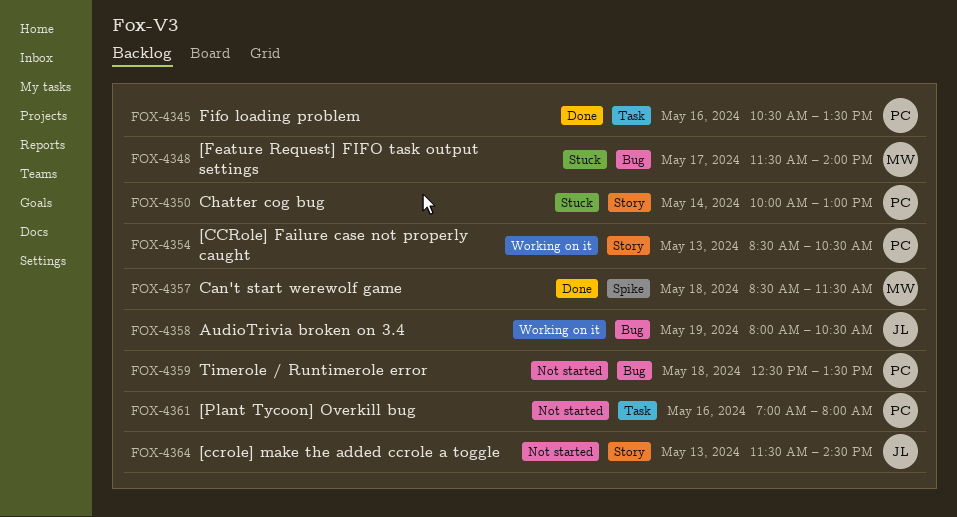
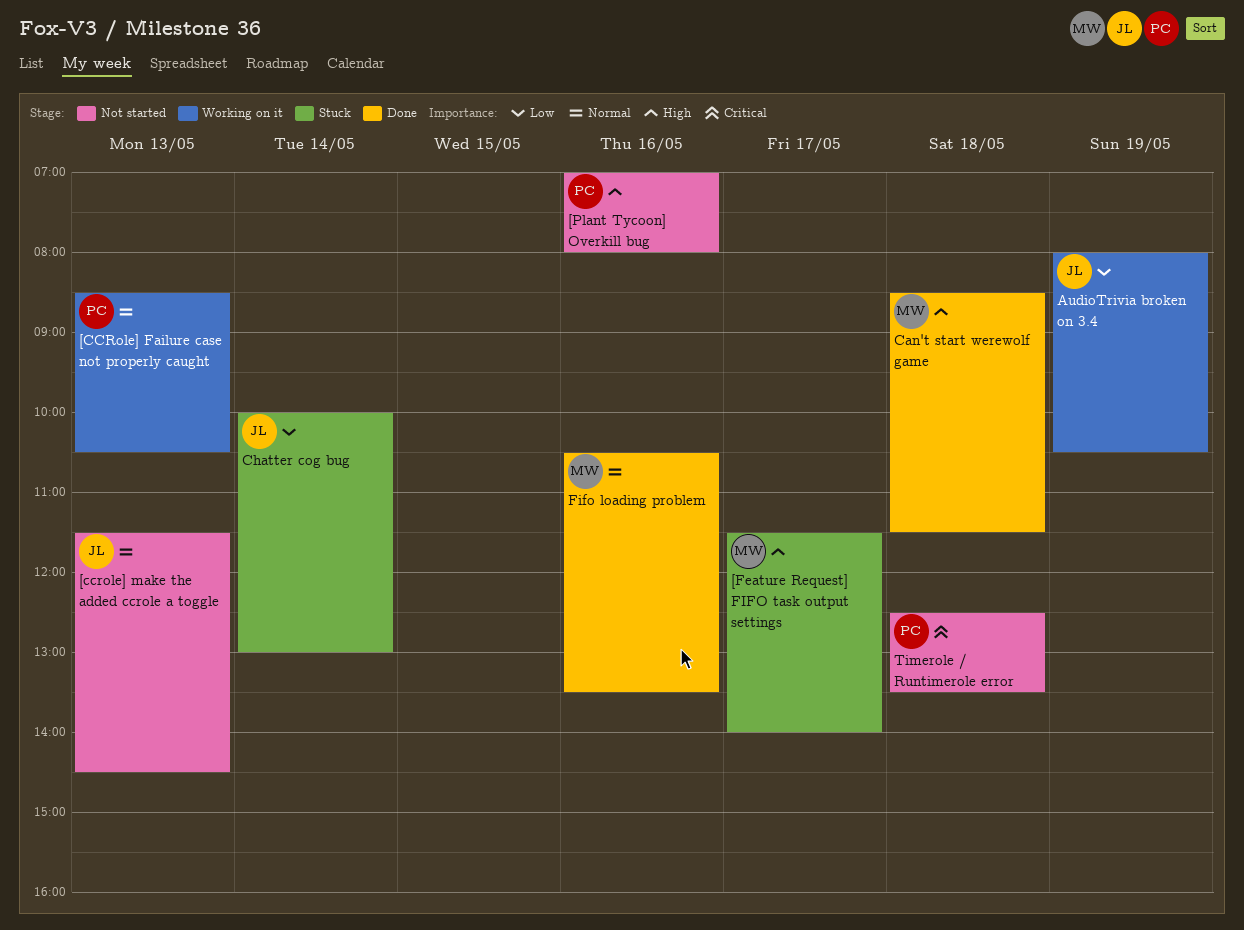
Chatter cog bug, owner: PC -> JL
Fifo loading problem, owner: PC -> MW

